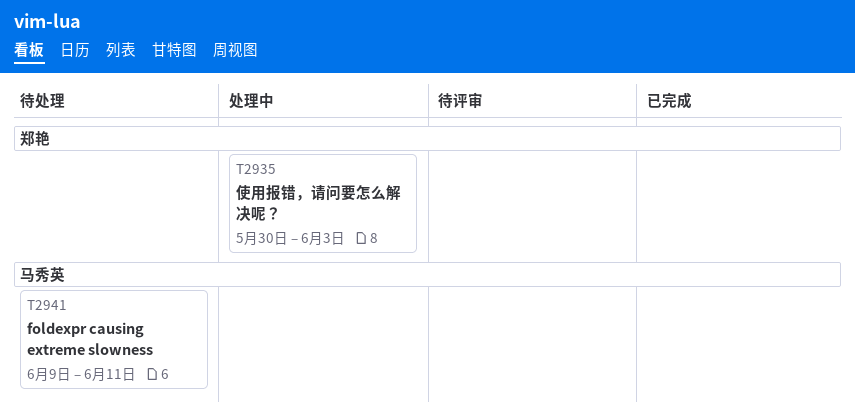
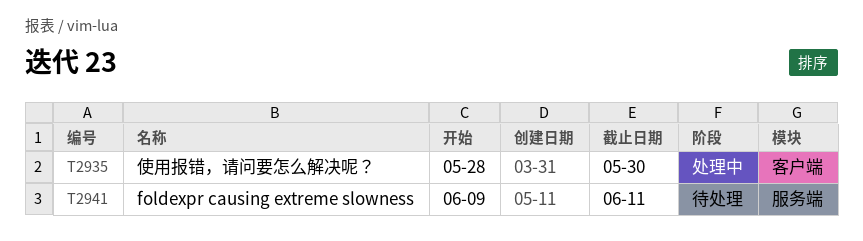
T2935, start: May 30 -> May 28
T2935, due: Jun 3 -> May 30

